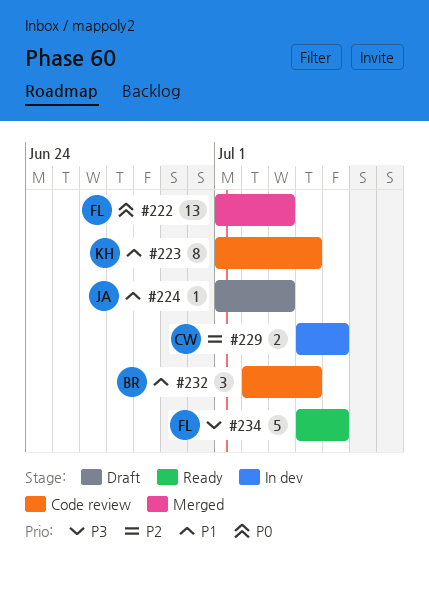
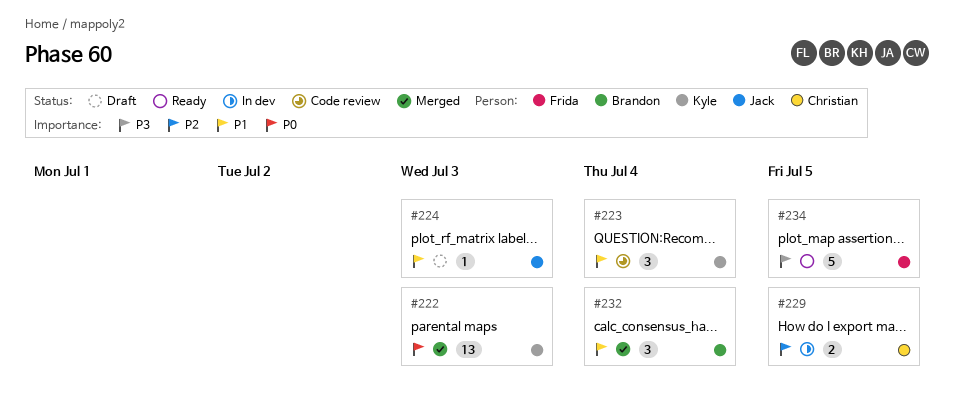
#222, owner: Frida -> Kyle
#223, estimate: 8 -> 3
#232, status: Code review -> Merged

